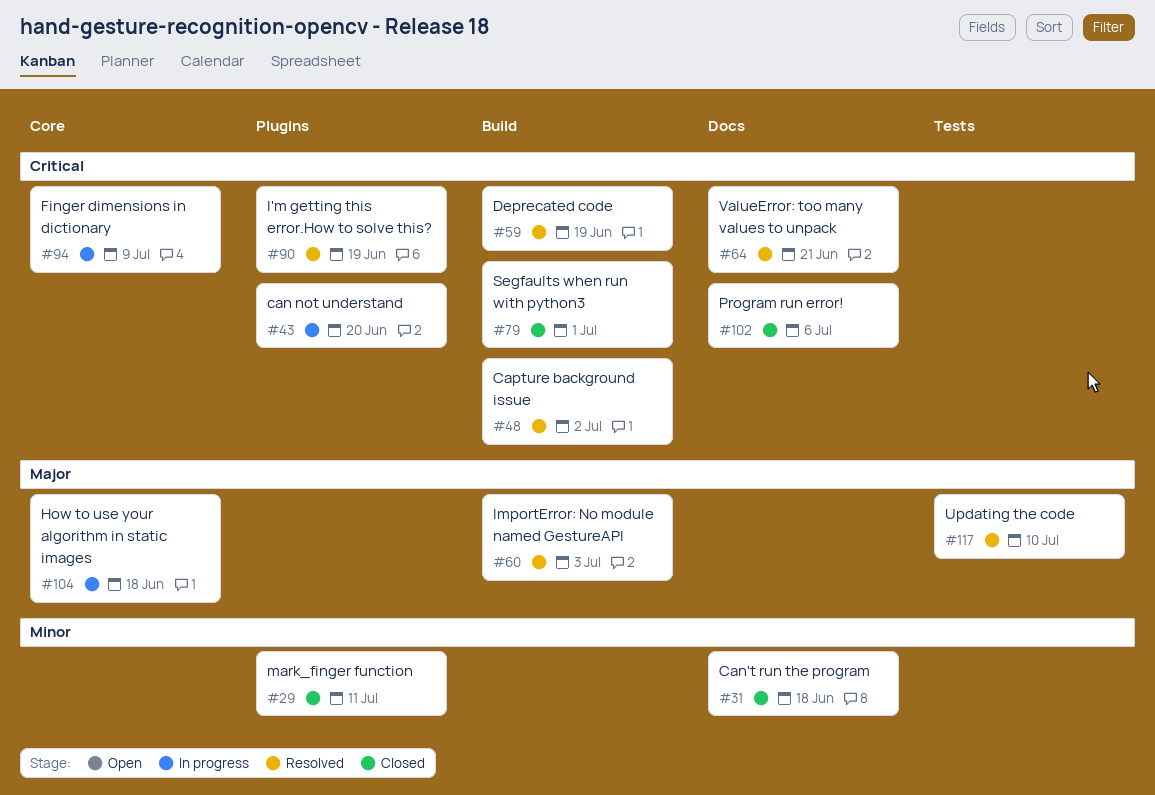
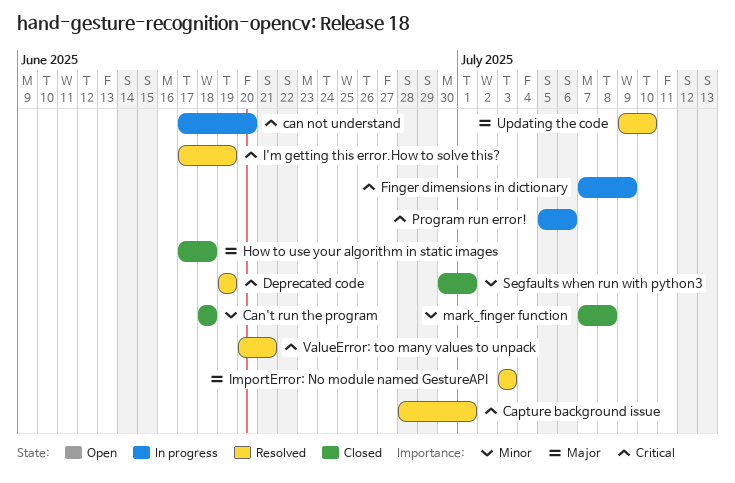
Capture background issue, due: Jul 2 -> Jul 1
How to use your algorithm in static images, status: In progress -> Closed
mark_finger function, due: Jul 11 -> Jul 8
Program run error!, status: Closed -> In progress
Segfaults when run with python3, priority: Critical -> Minor

